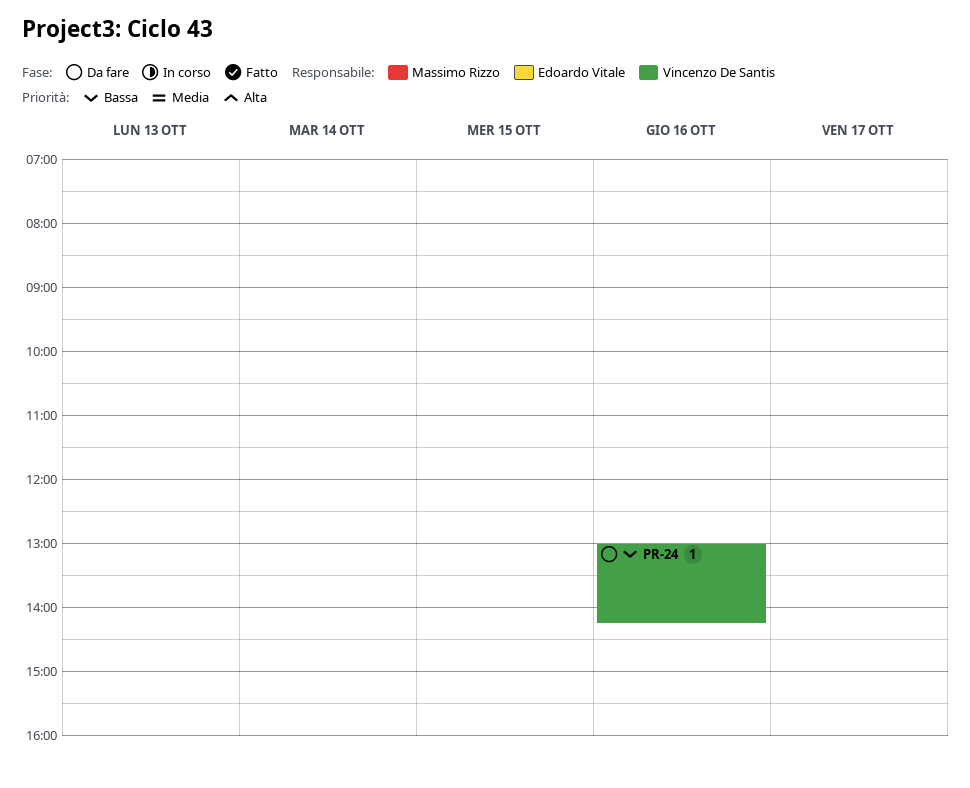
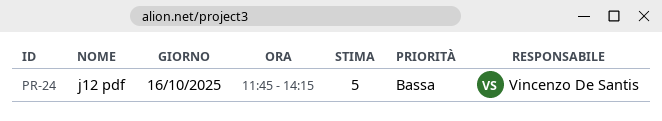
PR-24, estimate: 1 -> 5
PR-24, begins: 13:00 -> 11:45

